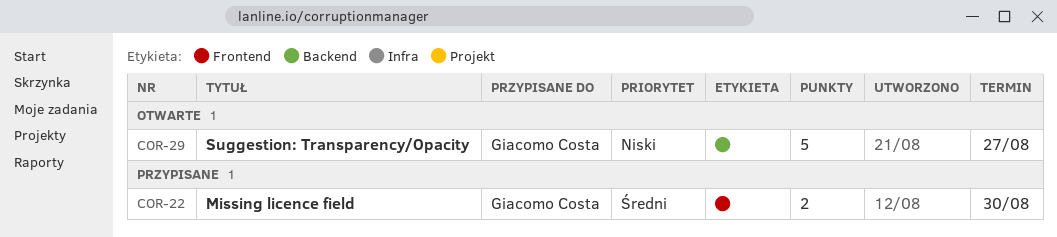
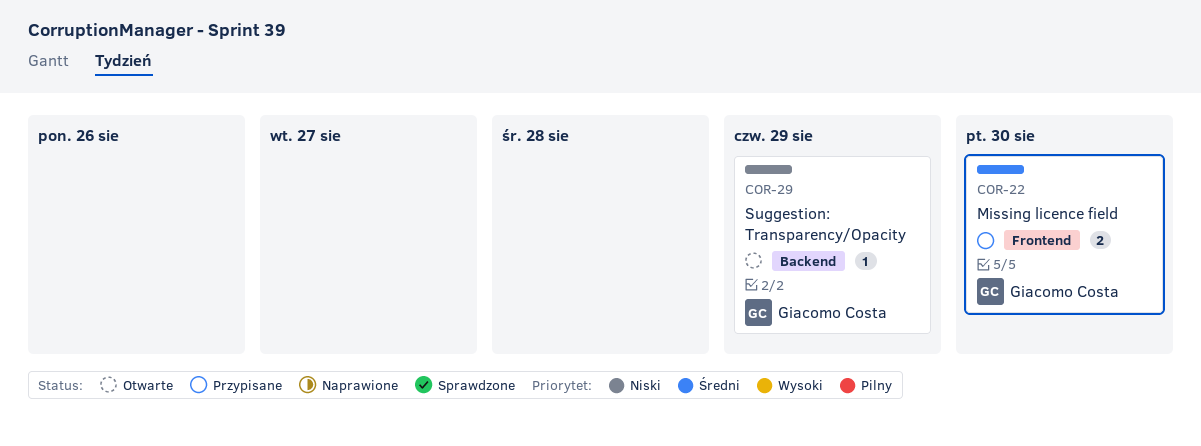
COR-29, estimate: 5 -> 1
COR-29, due: Aug 27 -> Aug 29

